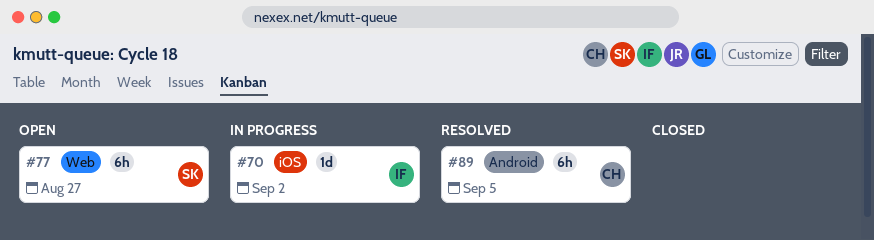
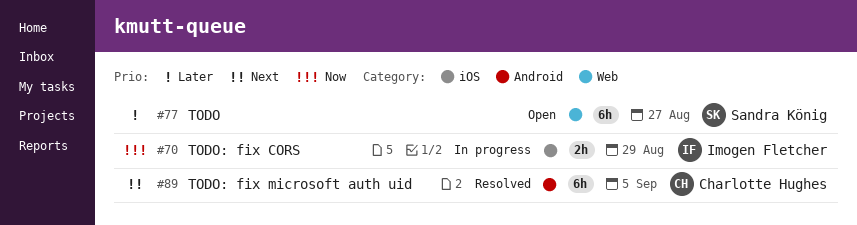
#70, estimate: 1d -> 2h
#70, due: Sep 2 -> Aug 29

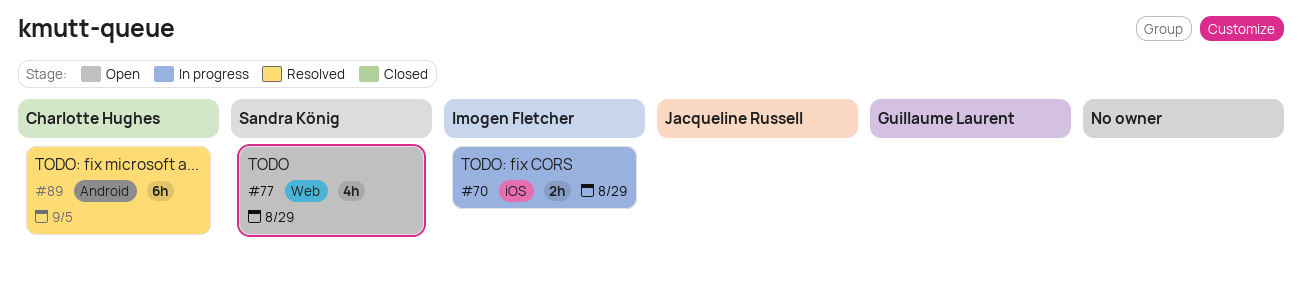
#77, estimate: 6h -> 4h
#77, due: Aug 27 -> Aug 29

